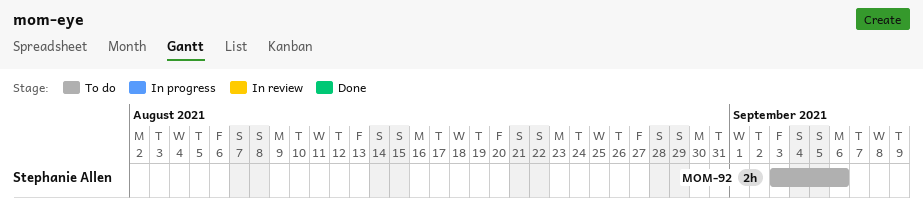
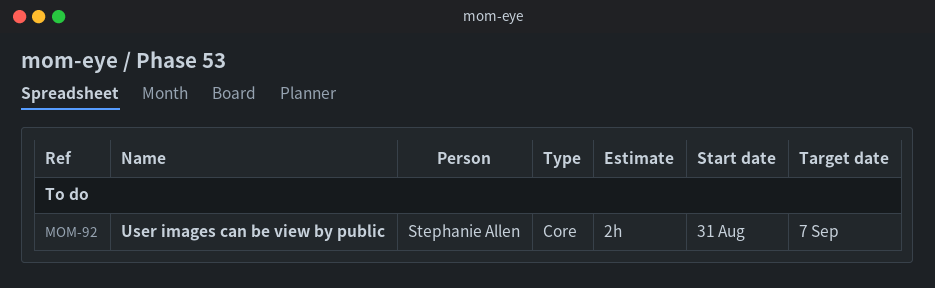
MOM-92, start: Sep 3 -> Aug 31
MOM-92, due: Sep 6 -> Sep 7

